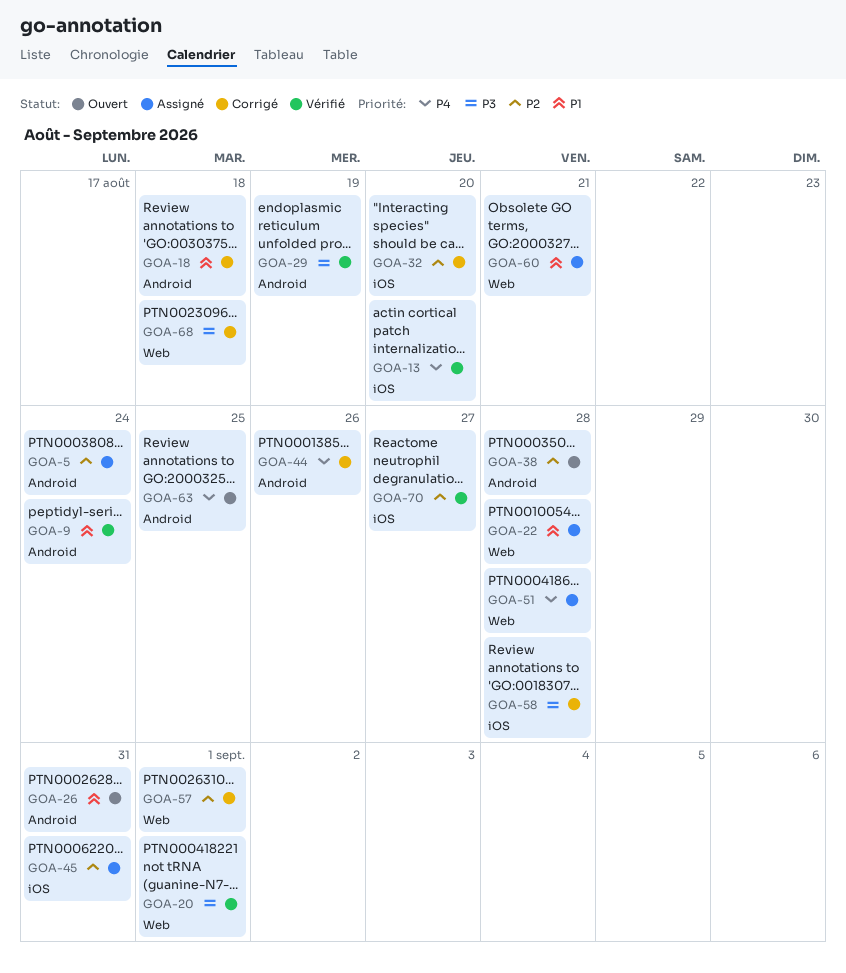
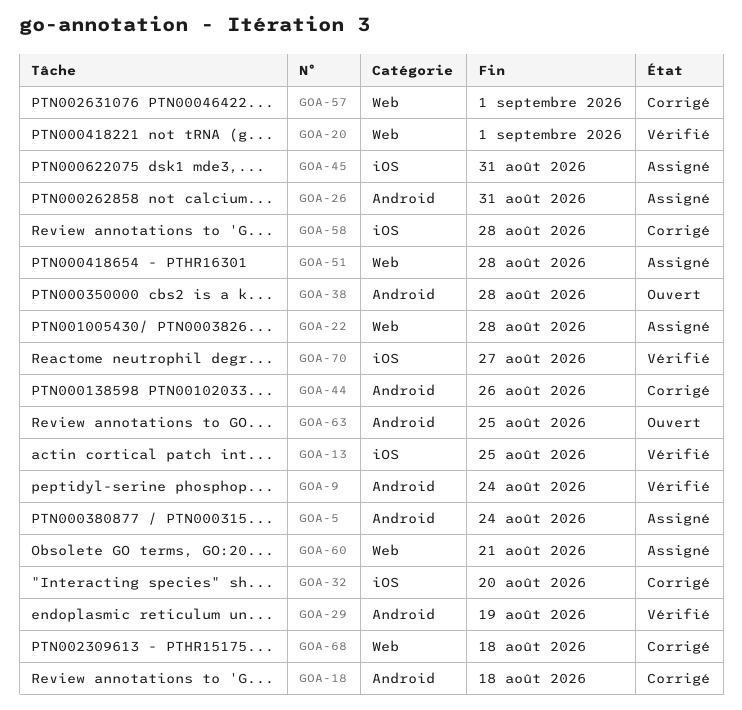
GOA-13, due: Aug 20 -> Aug 25
GOA-26, status: Ouvert -> Assigné

